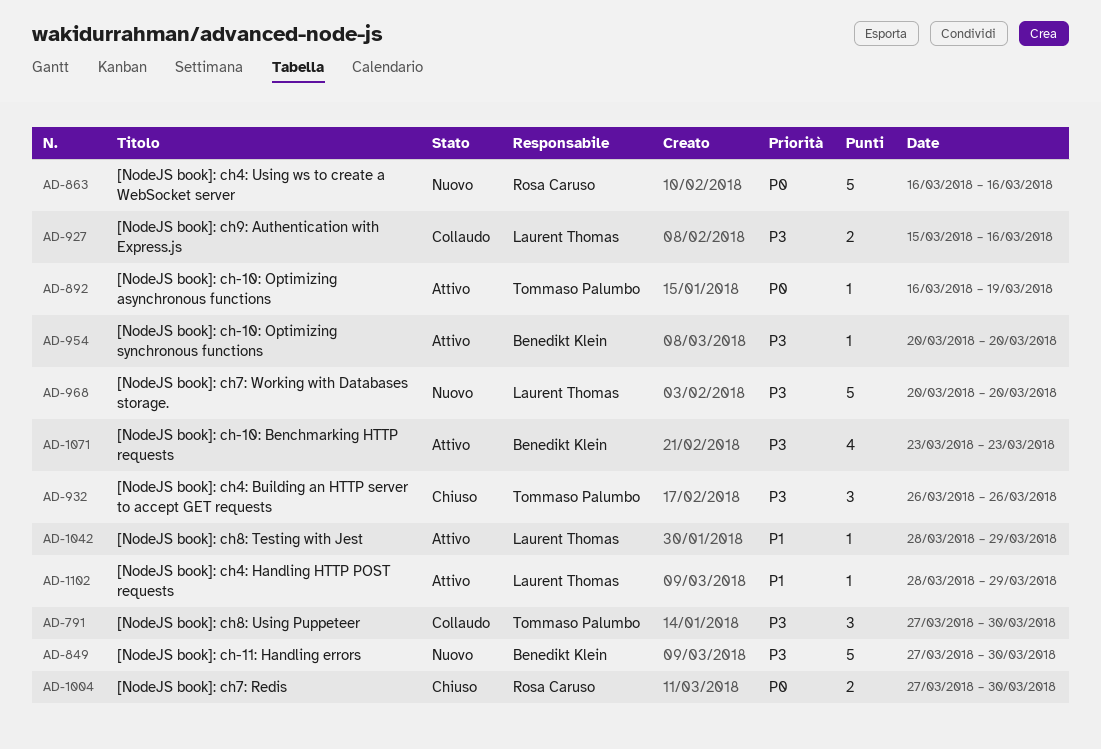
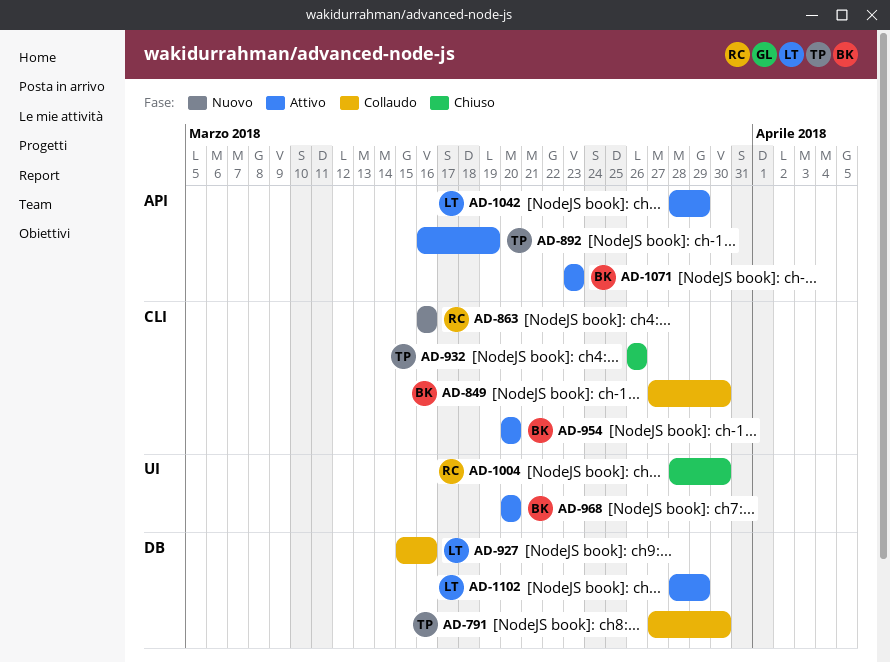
AD-849, status: Nuovo -> Collaudo
AD-968, status: Nuovo -> Attivo
AD-968, owner: Laurent Thomas -> Benedikt Klein
AD-1004, start: Mar 27 -> Mar 28

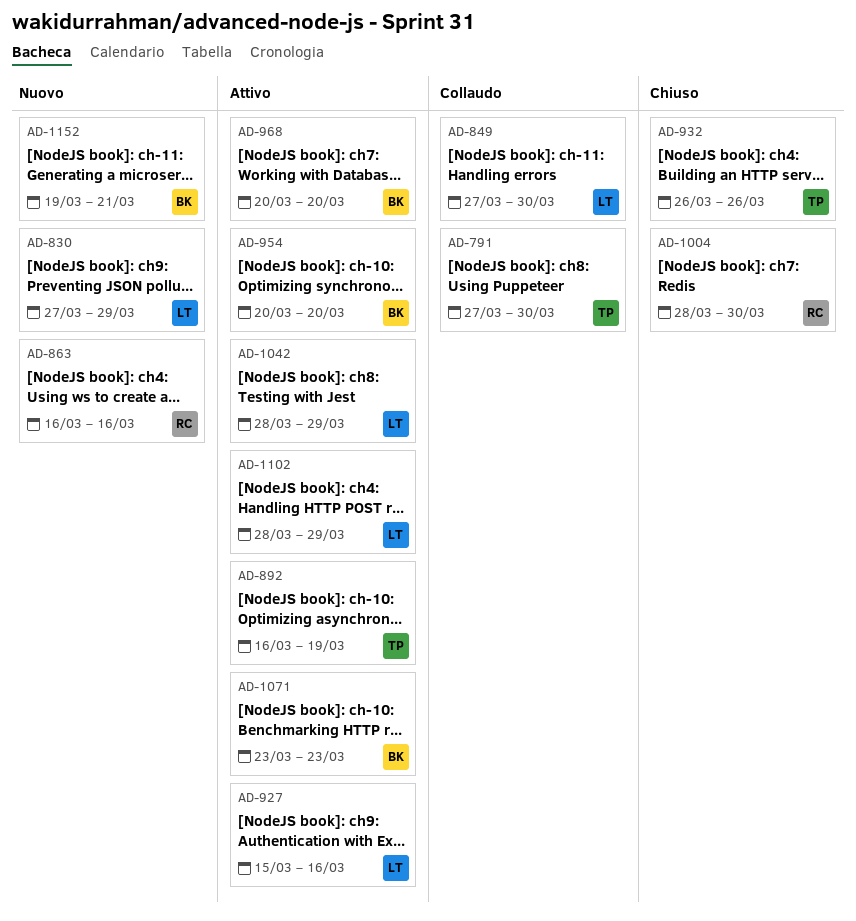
AD-830: none -> present
AD-849, owner: BK -> LT
AD-927, status: Collaudo -> Attivo
AD-1152: none -> present

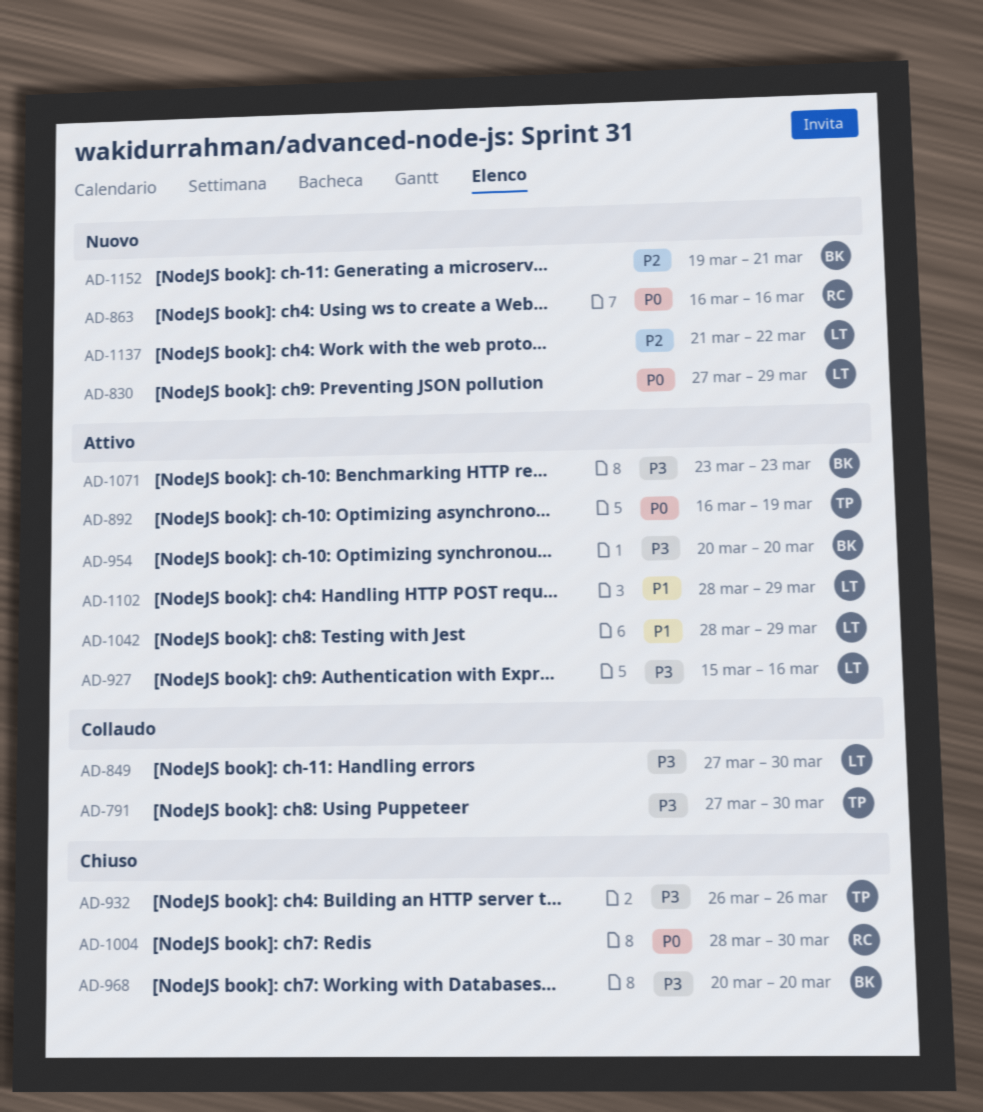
AD-968, status: Attivo -> Chiuso
AD-1137: none -> present

